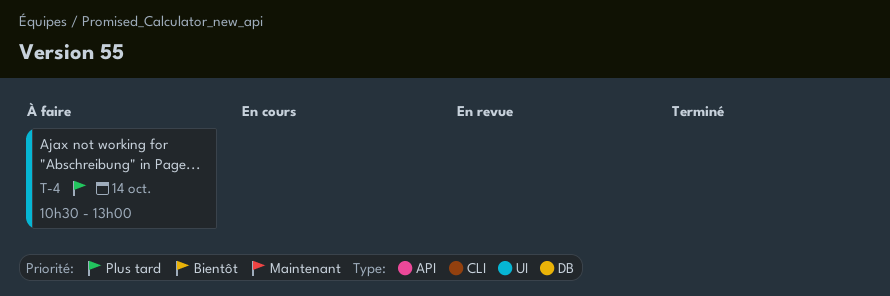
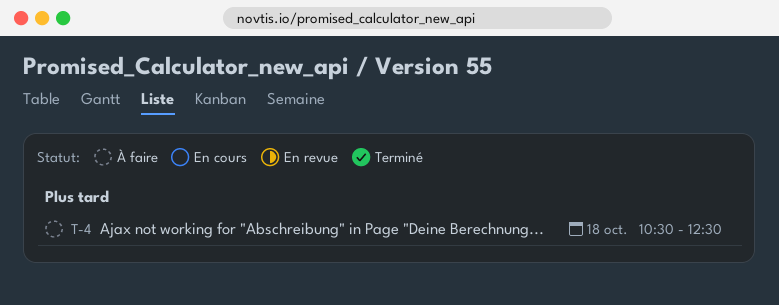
T-4, day: Oct 14 -> Oct 18
T-4, ends: 13:00 -> 12:30

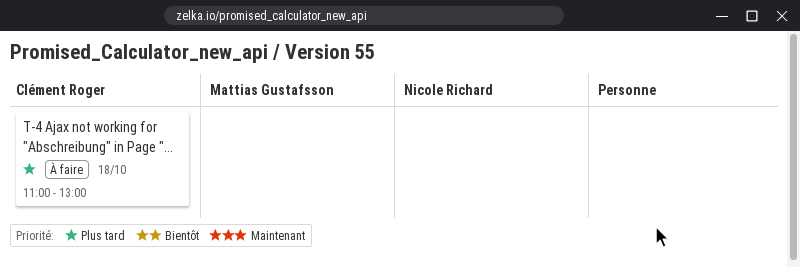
T-4, begins: 10:30 -> 11:00
T-4, ends: 12:30 -> 13:00

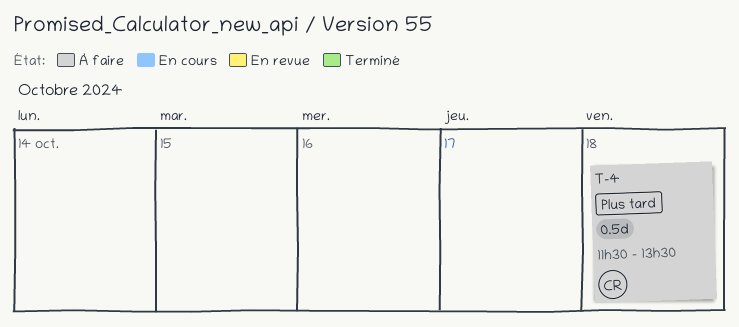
T-4, begins: 11:00 -> 11:30
T-4, ends: 13:00 -> 13:30

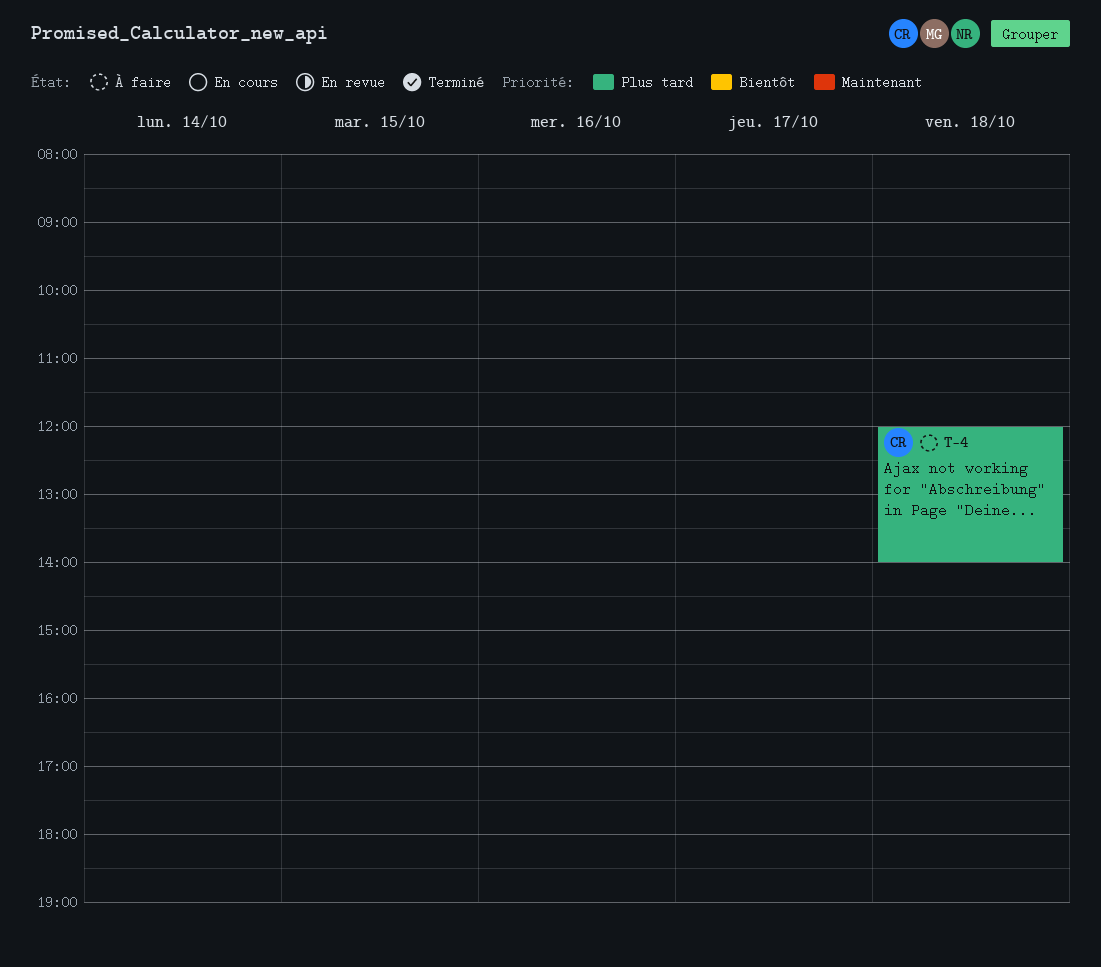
T-4, begins: 11:30 -> 12:00
T-4, ends: 13:30 -> 14:00

